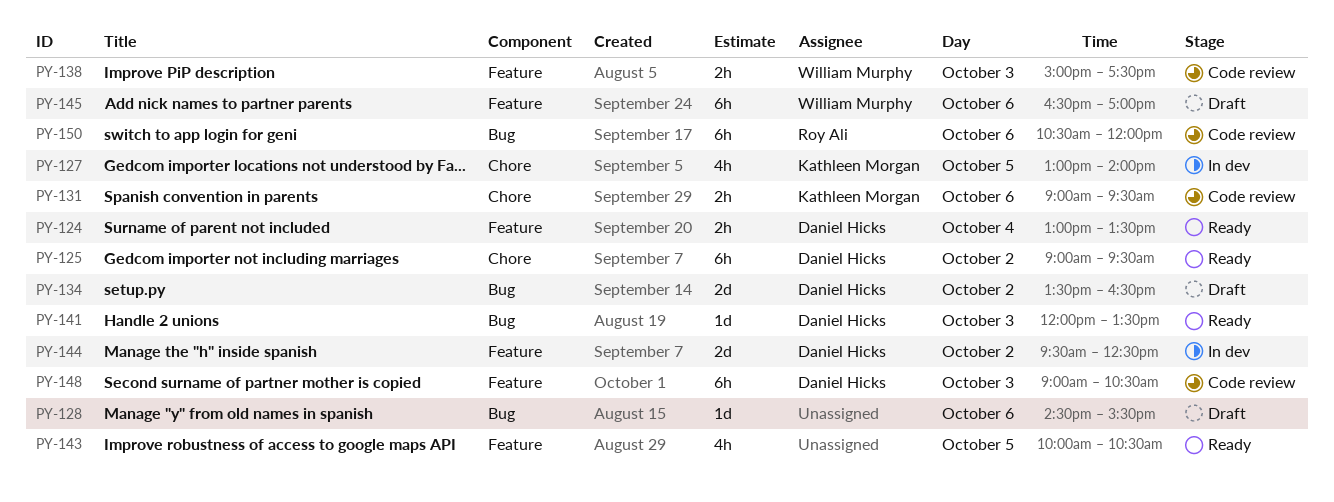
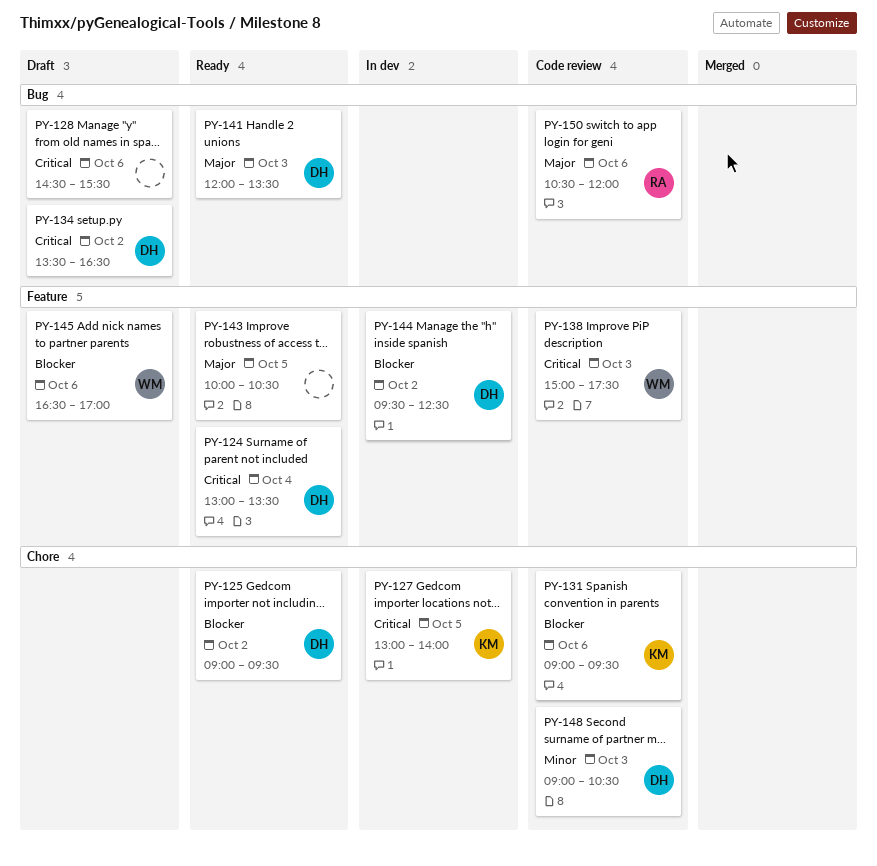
PY-148, label: Feature -> Chore

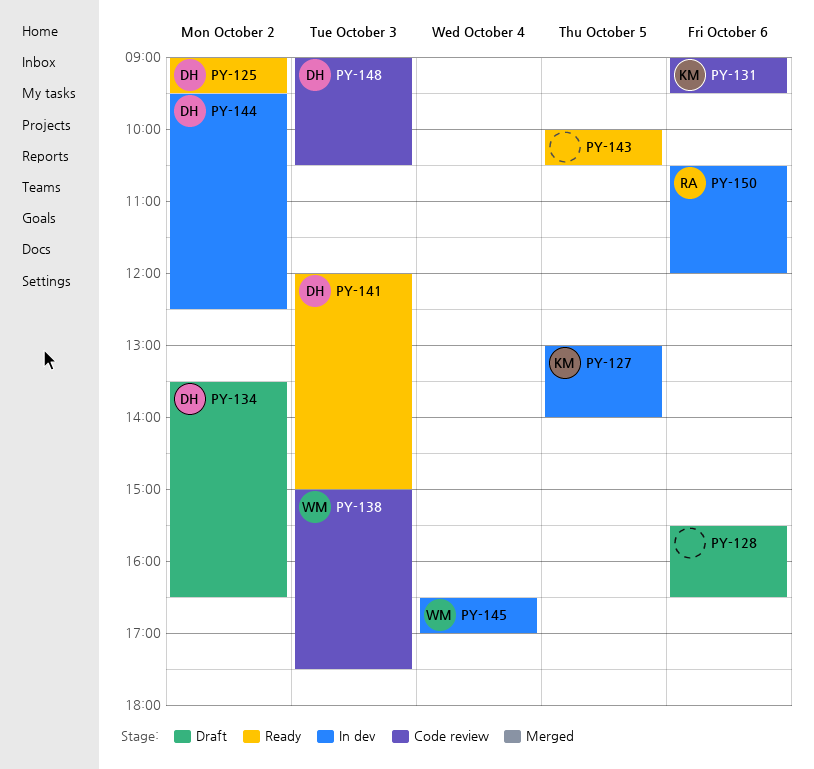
PY-124: present -> none
PY-128, begins: 14:30 -> 15:30
PY-128, ends: 15:30 -> 16:30
PY-141, ends: 13:30 -> 15:00
PY-145, status: Draft -> In dev
PY-145, day: Oct 6 -> Oct 4
PY-150, status: Code review -> In dev

